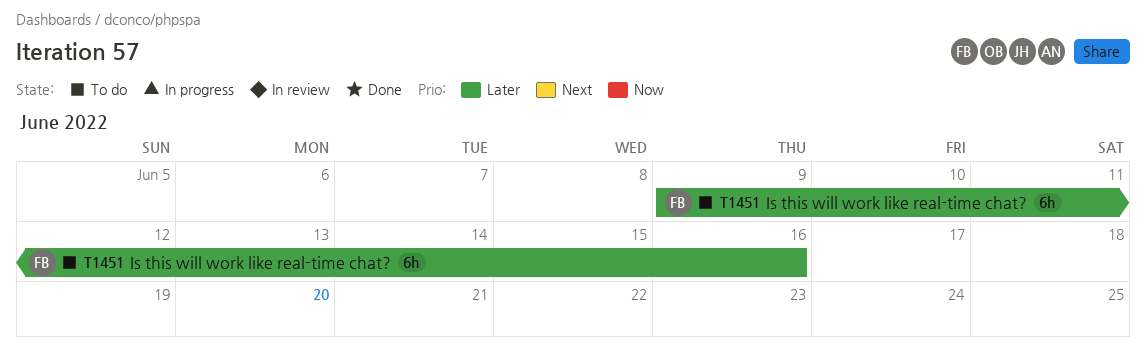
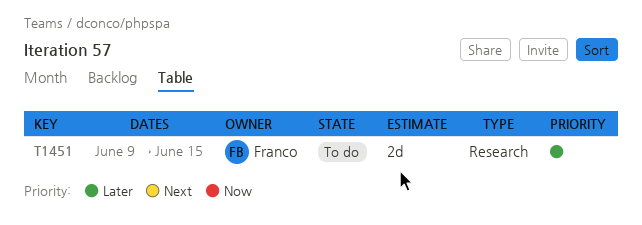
T1451, estimate: 6h -> 2d
T1451, due: Jun 16 -> Jun 15

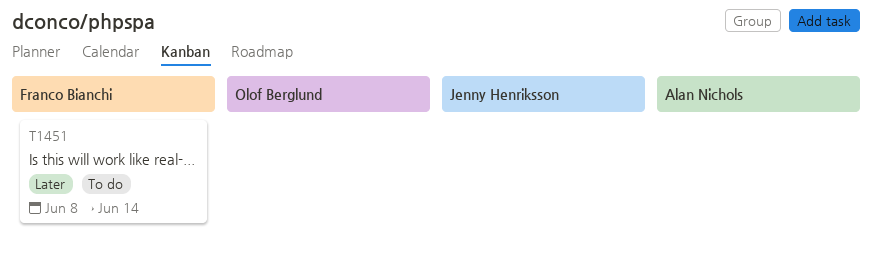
T1451, start: Jun 9 -> Jun 8
T1451, due: Jun 15 -> Jun 14

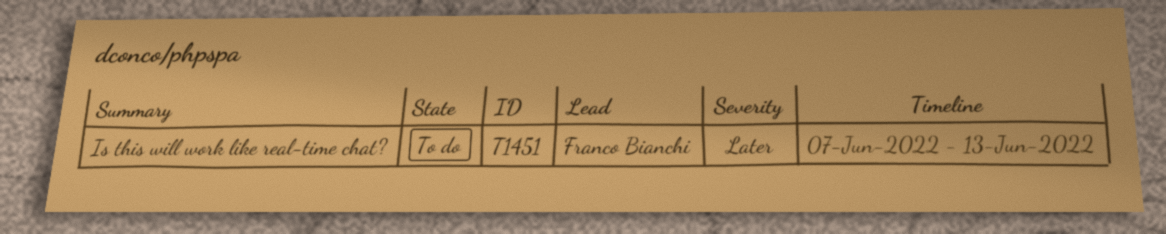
T1451, start: Jun 8 -> Jun 7
T1451, due: Jun 14 -> Jun 13

